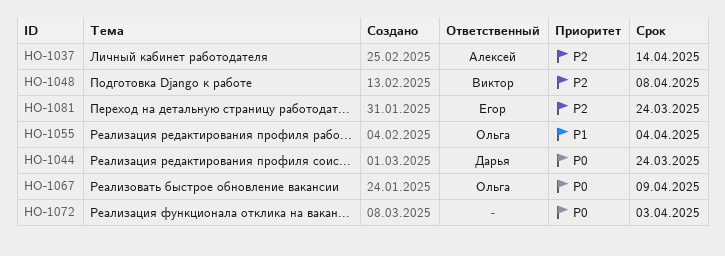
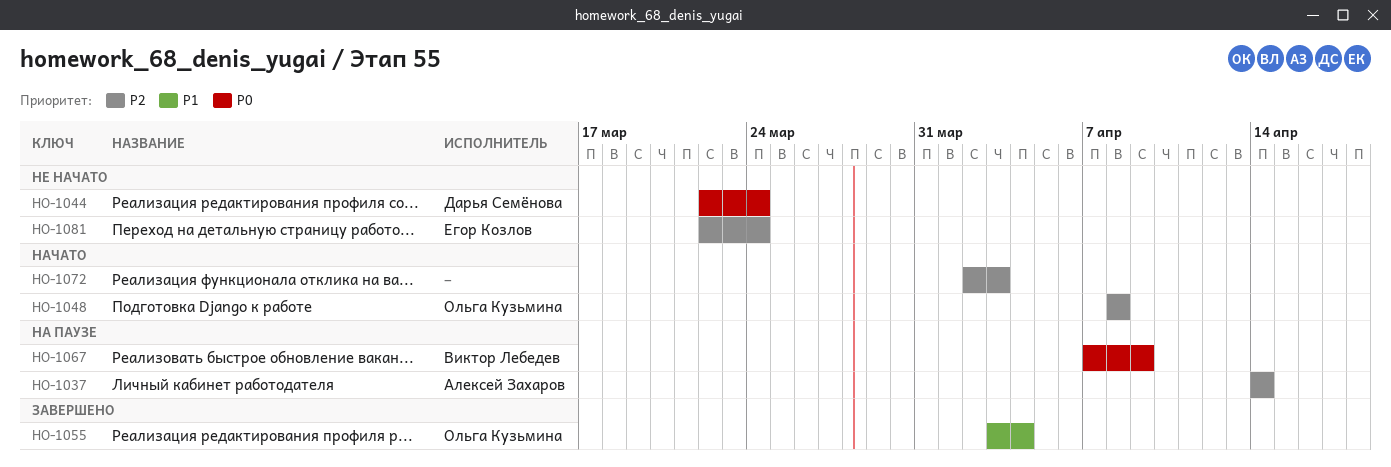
HO-1048, owner: Виктор Лебедев -> Ольга Кузьмина
HO-1067, owner: Ольга Кузьмина -> Виктор Лебедев
HO-1072, priority: P0 -> P2

